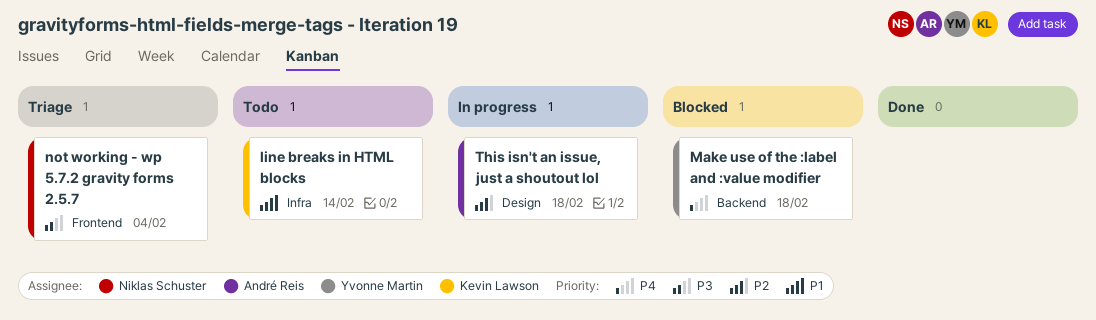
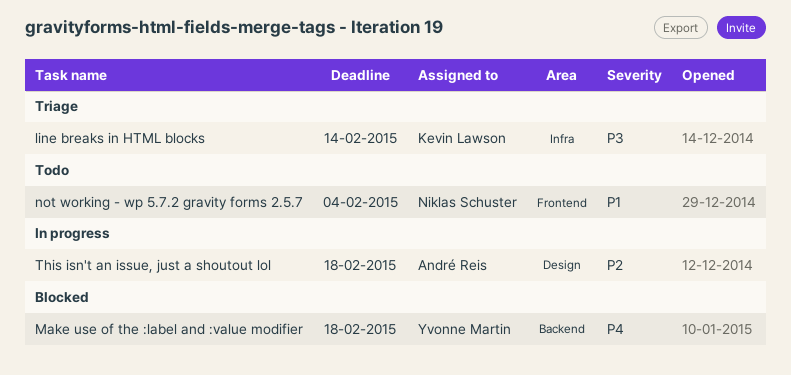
line breaks in HTML blocks, status: Todo -> Triage
line breaks in HTML blocks, priority: P1 -> P3
not working - wp 5.7.2 gravity forms 2.5.7, status: Triage -> Todo
not working - wp 5.7.2 gravity forms 2.5.7, priority: P3 -> P1

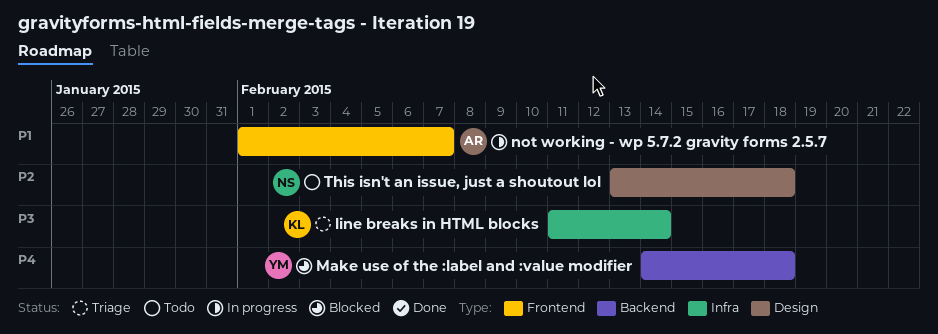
not working - wp 5.7.2 gravity forms 2.5.7, status: Todo -> In progress
not working - wp 5.7.2 gravity forms 2.5.7, owner: Niklas Schuster -> André Reis
not working - wp 5.7.2 gravity forms 2.5.7, due: Feb 4 -> Feb 7
This isn't an issue, just a shoutout lol, status: In progress -> Todo
This isn't an issue, just a shoutout lol, owner: André Reis -> Niklas Schuster

